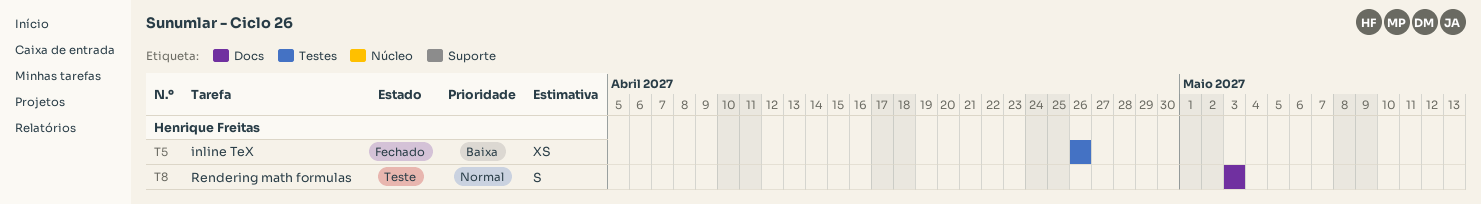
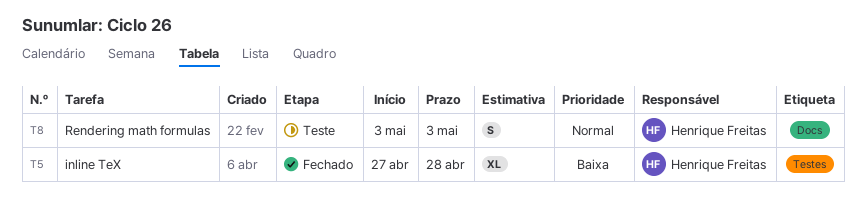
T5, estimate: XS -> XL
T5, start: Apr 26 -> Apr 27
T5, due: Apr 26 -> Apr 28

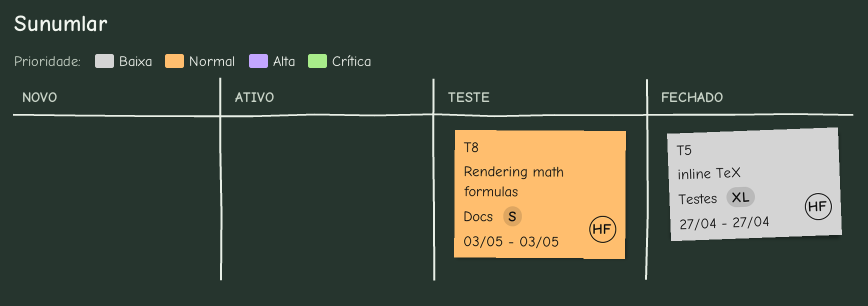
T5, due: Apr 28 -> Apr 27

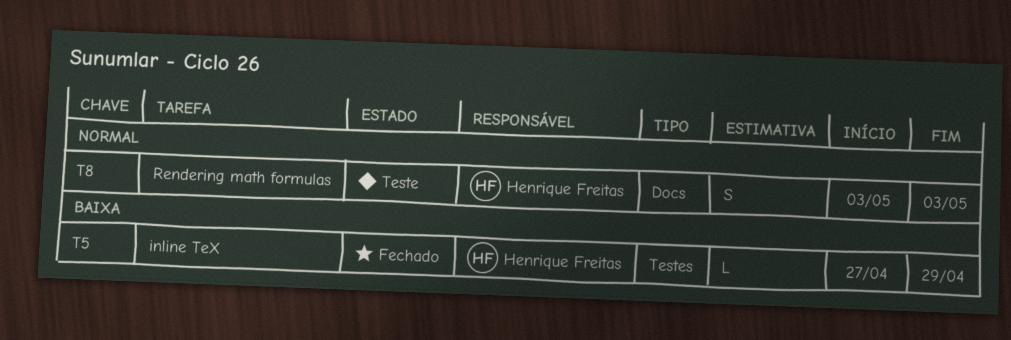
T5, estimate: XL -> L
T5, due: Apr 27 -> Apr 29

